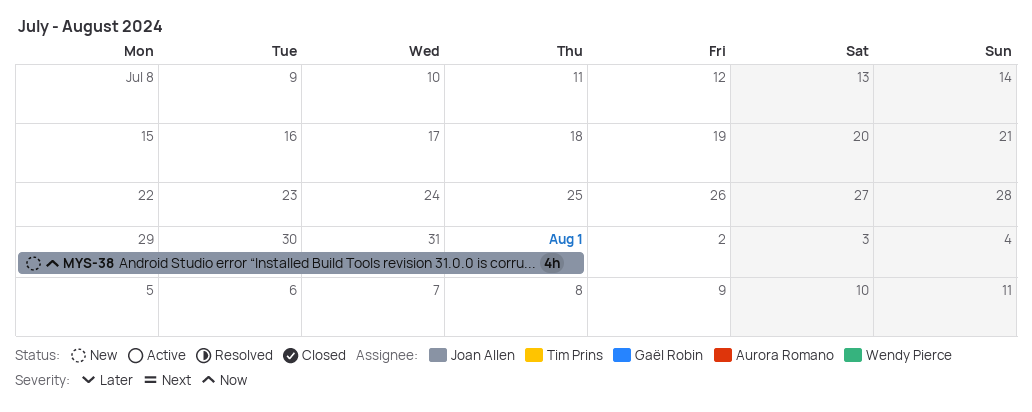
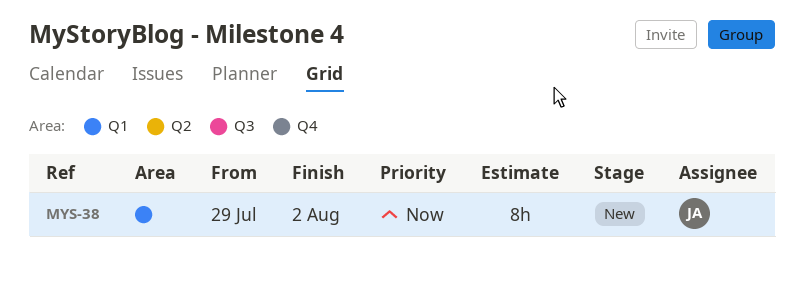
MYS-38, estimate: 4h -> 8h
MYS-38, due: Aug 1 -> Aug 2

